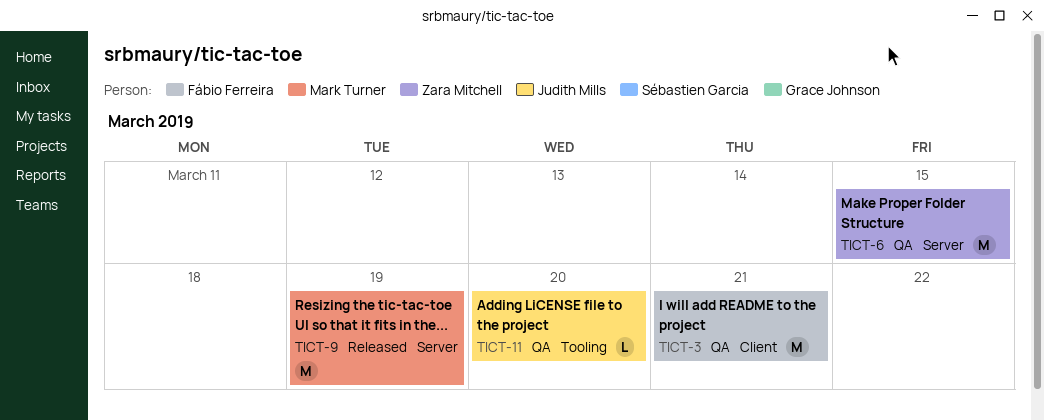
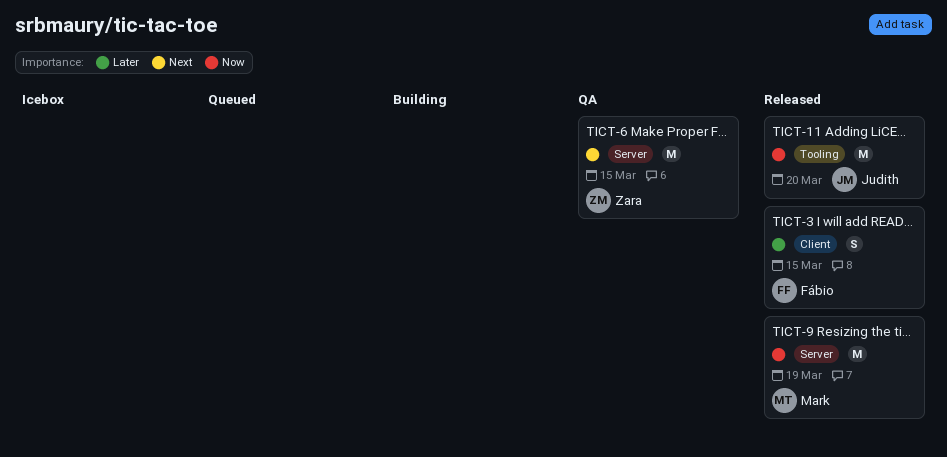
TICT-3, status: QA -> Released
TICT-3, estimate: M -> S
TICT-3, due: Mar 21 -> Mar 15
TICT-11, status: QA -> Released
TICT-11, estimate: L -> M

